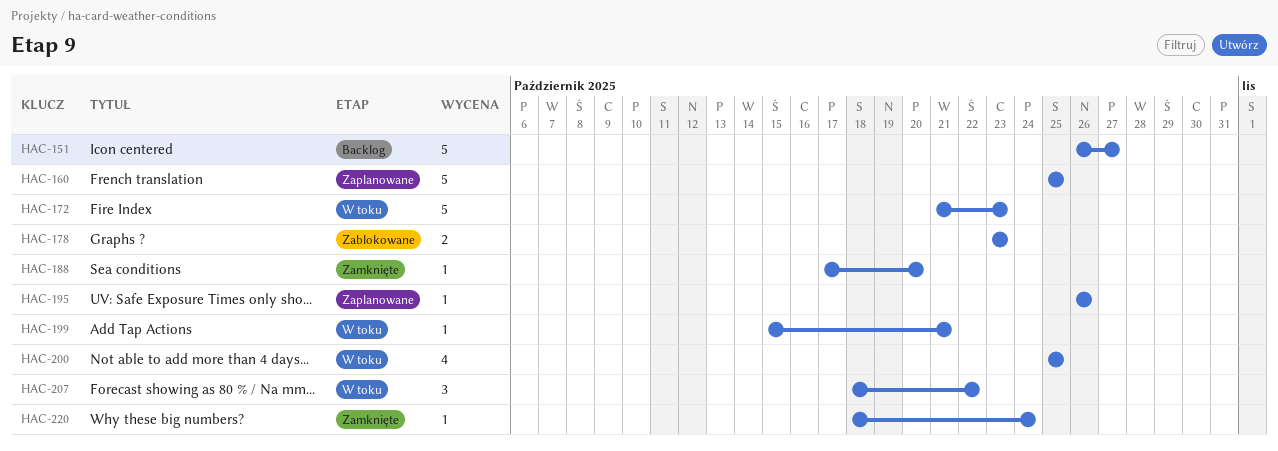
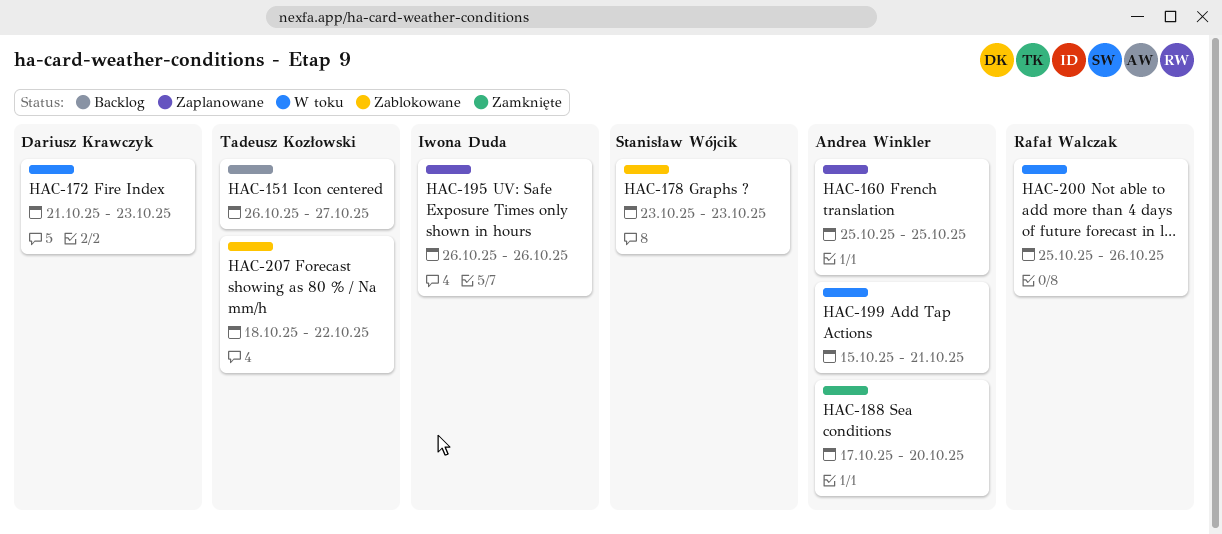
HAC-200, due: Oct 25 -> Oct 26
HAC-207, status: W toku -> Zablokowane
HAC-220: present -> none

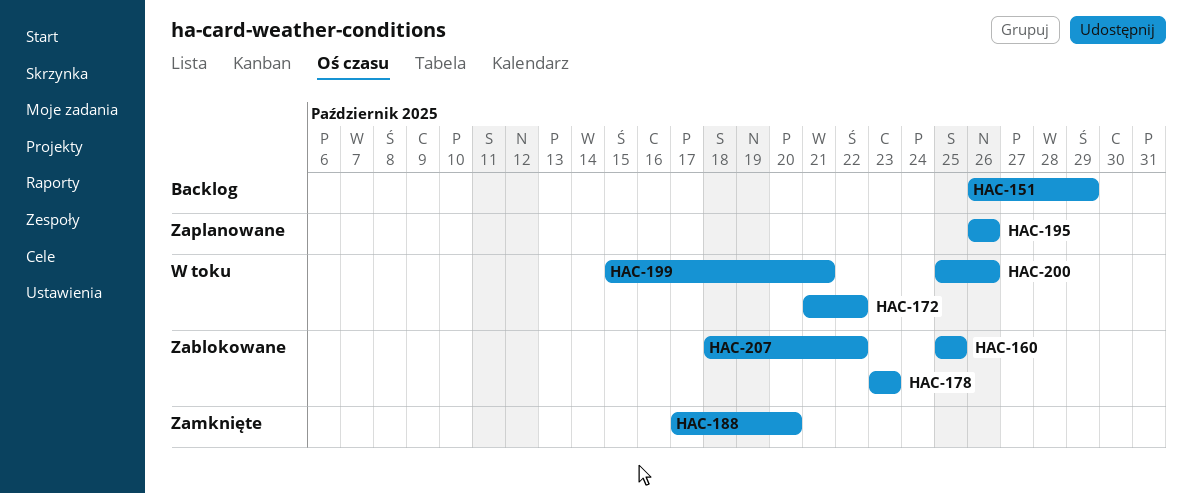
HAC-151, due: Oct 27 -> Oct 29
HAC-160, status: Zaplanowane -> Zablokowane
HAC-172, due: Oct 23 -> Oct 22

